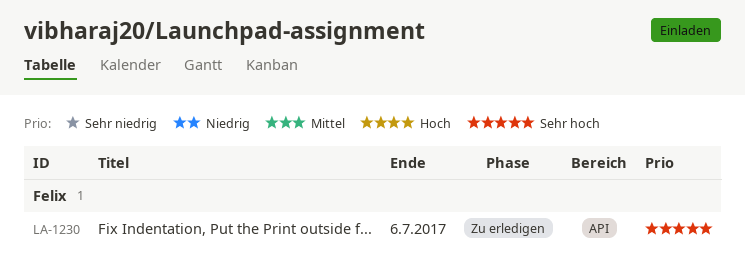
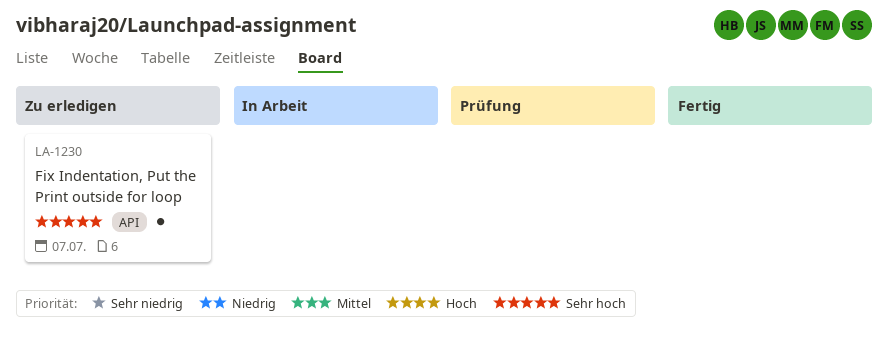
LA-1230, due: Jul 6 -> Jul 7

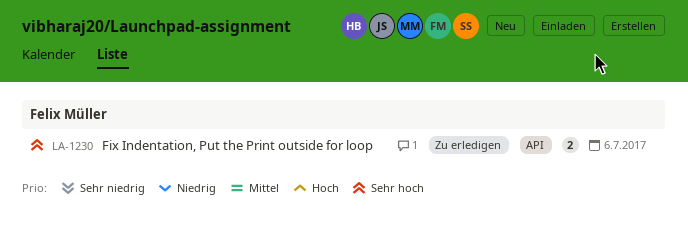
LA-1230, estimate: 1 -> 2
LA-1230, due: Jul 7 -> Jul 6

